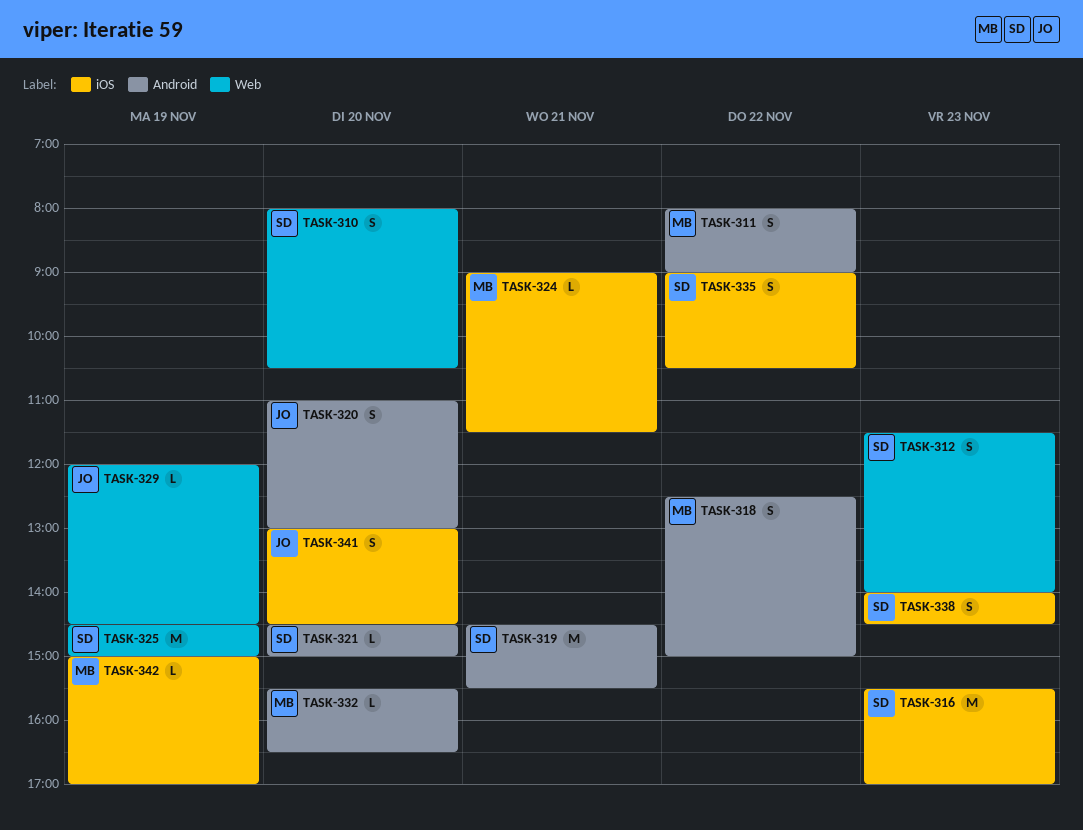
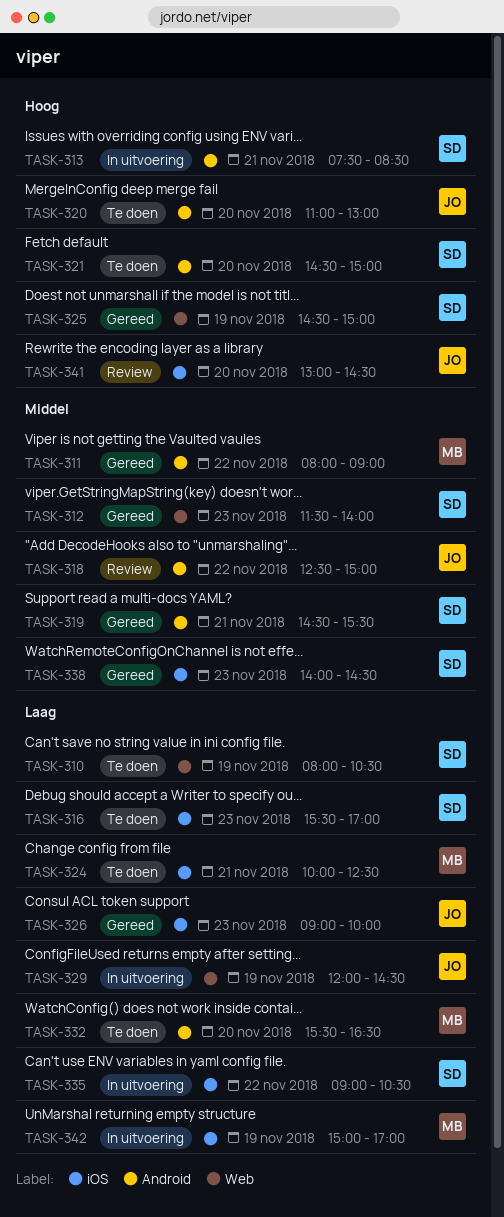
TASK-310, day: Nov 20 -> Nov 19
TASK-313: none -> present
TASK-318, owner: MB -> JO
TASK-324, begins: 09:00 -> 10:00
TASK-324, ends: 11:30 -> 12:30
TASK-326: none -> present

